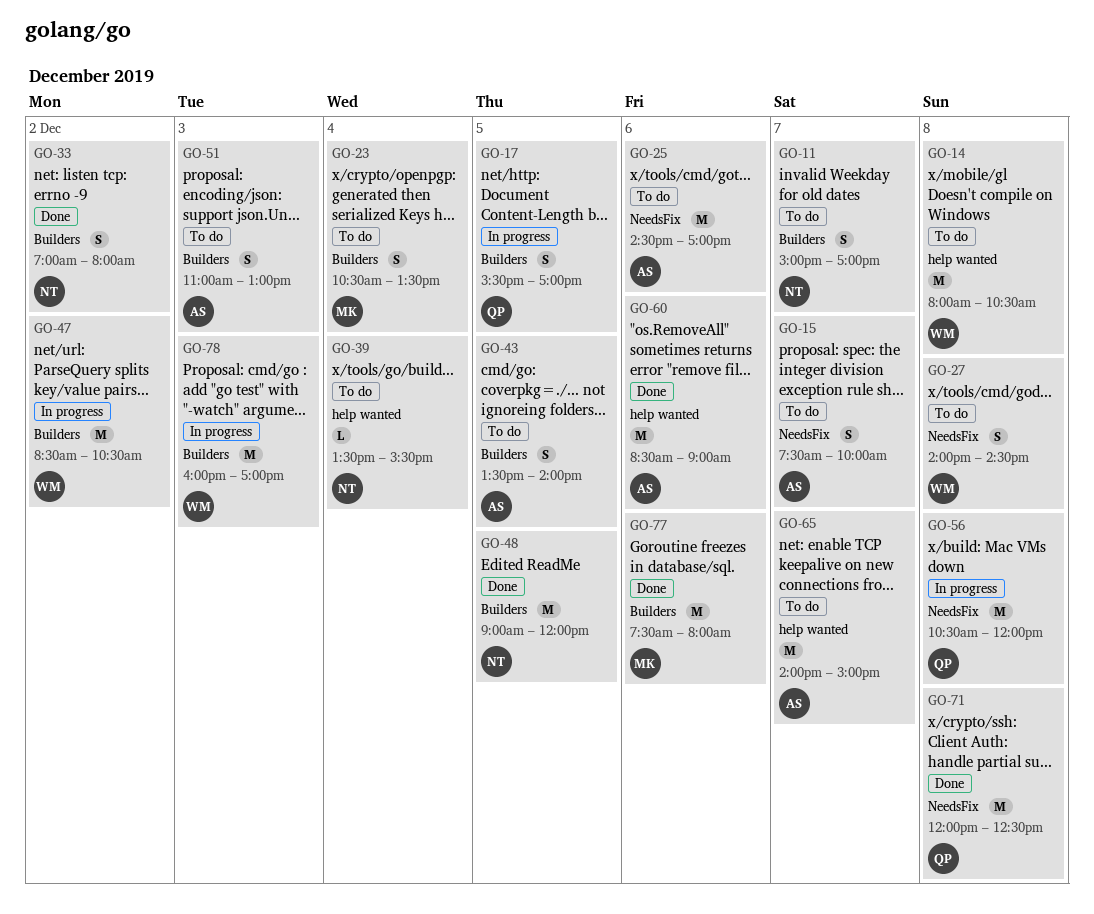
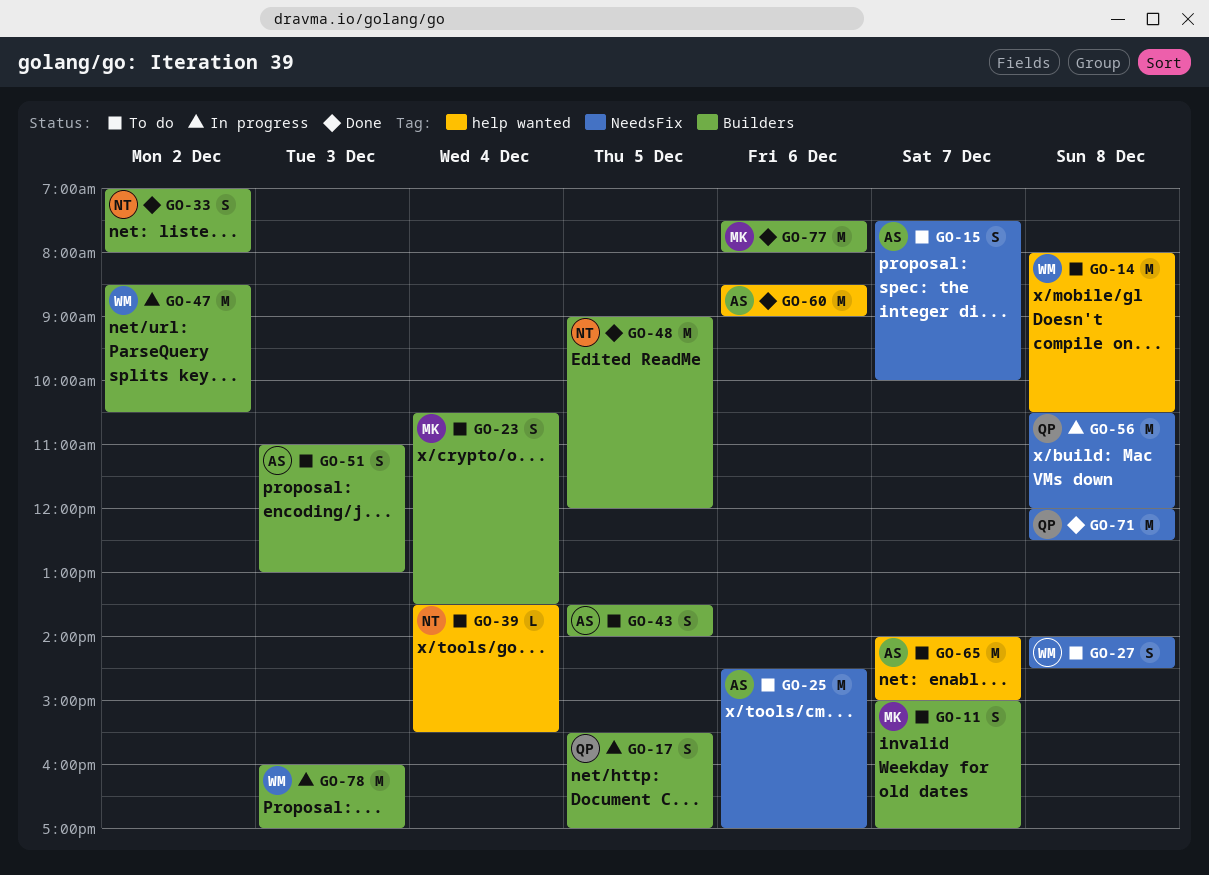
GO-11, owner: NT -> MK

